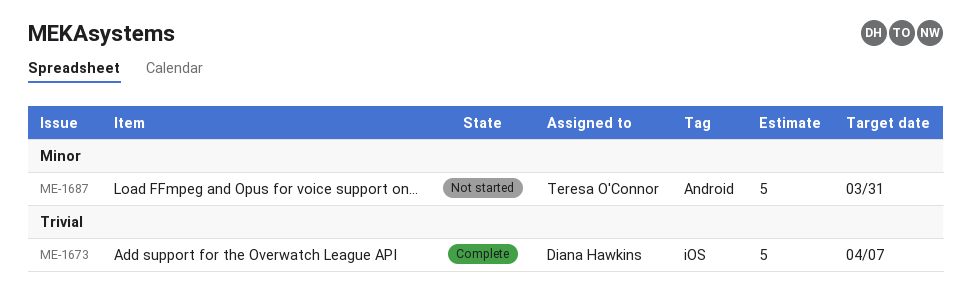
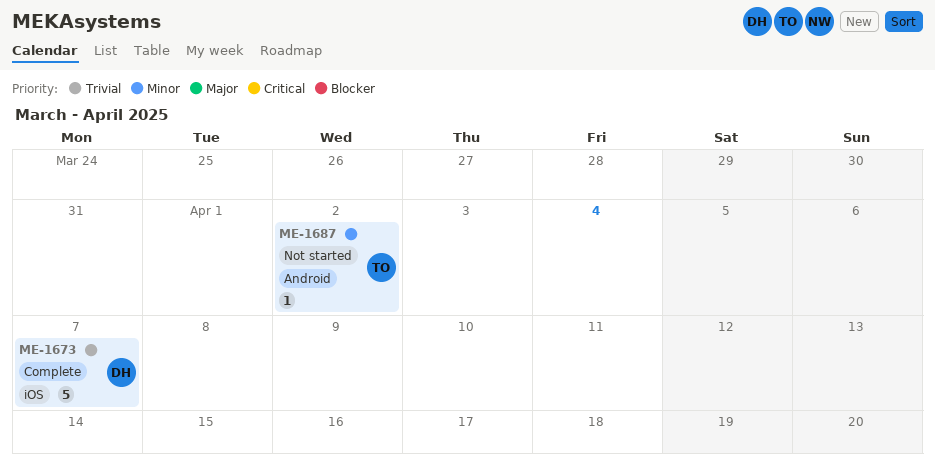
ME-1687, estimate: 5 -> 1
ME-1687, due: Mar 31 -> Apr 2

